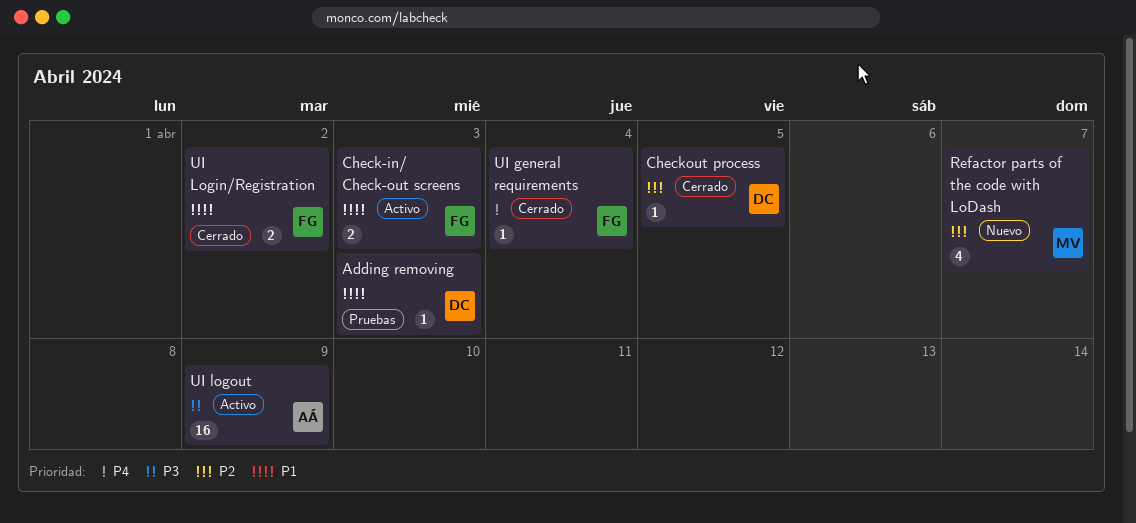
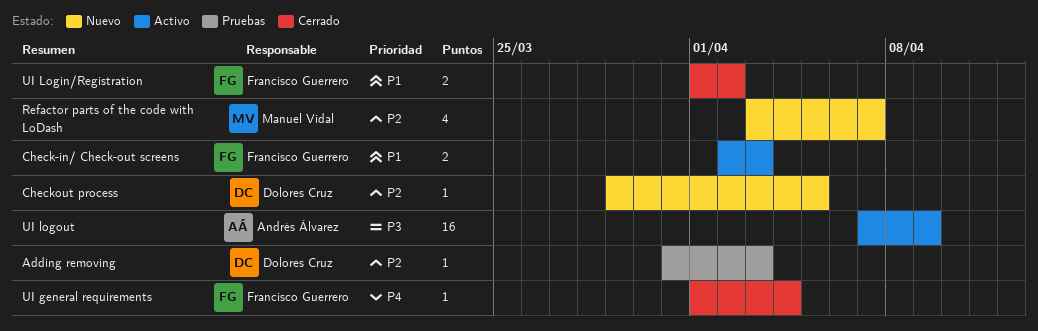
Adding removing, priority: P1 -> P2
Checkout process, status: Cerrado -> Nuevo

